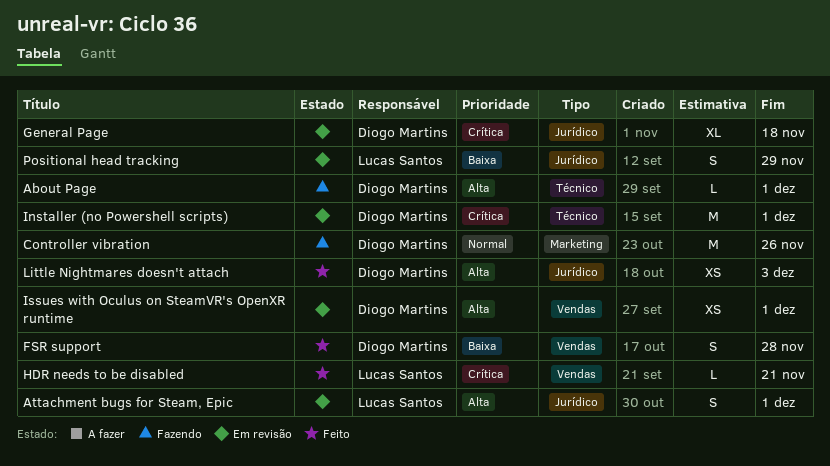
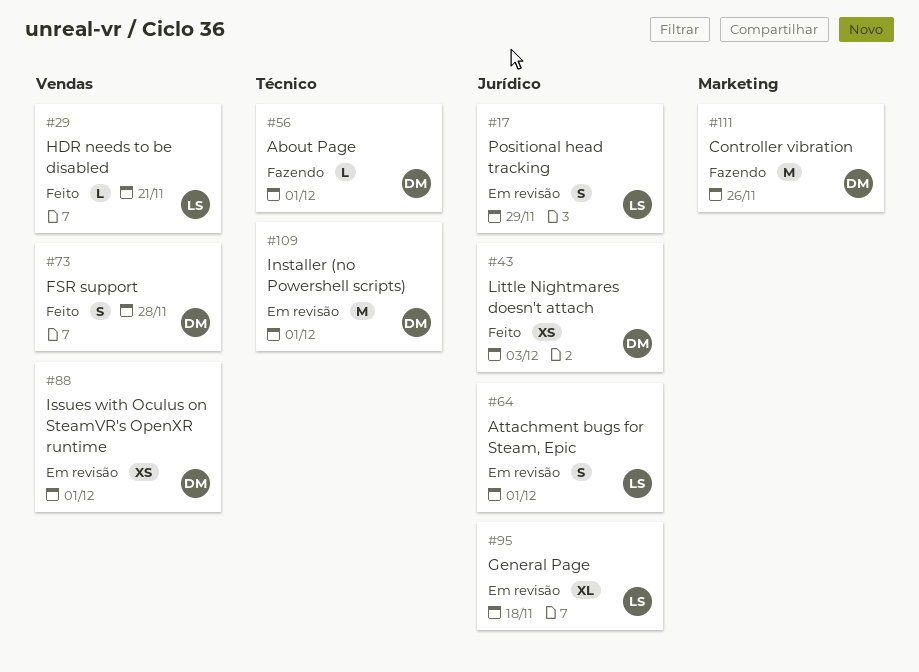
General Page, owner: Diogo Martins -> Lucas Santos

